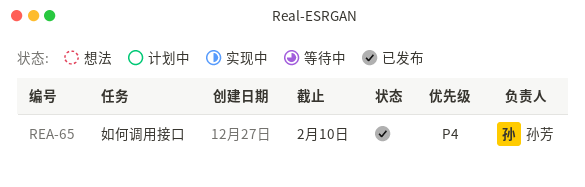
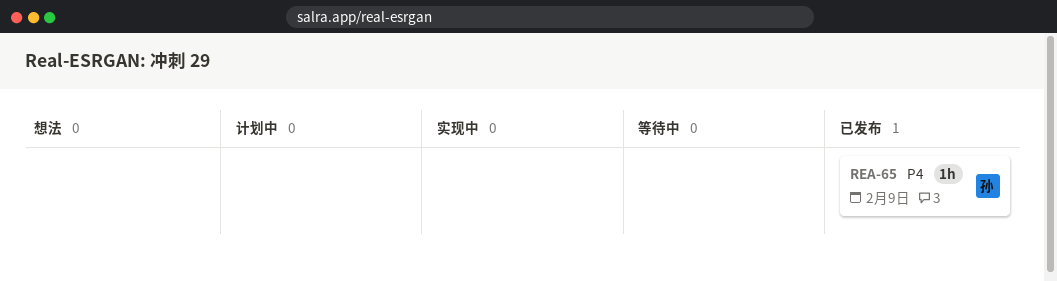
REA-65, due: Feb 10 -> Feb 9

